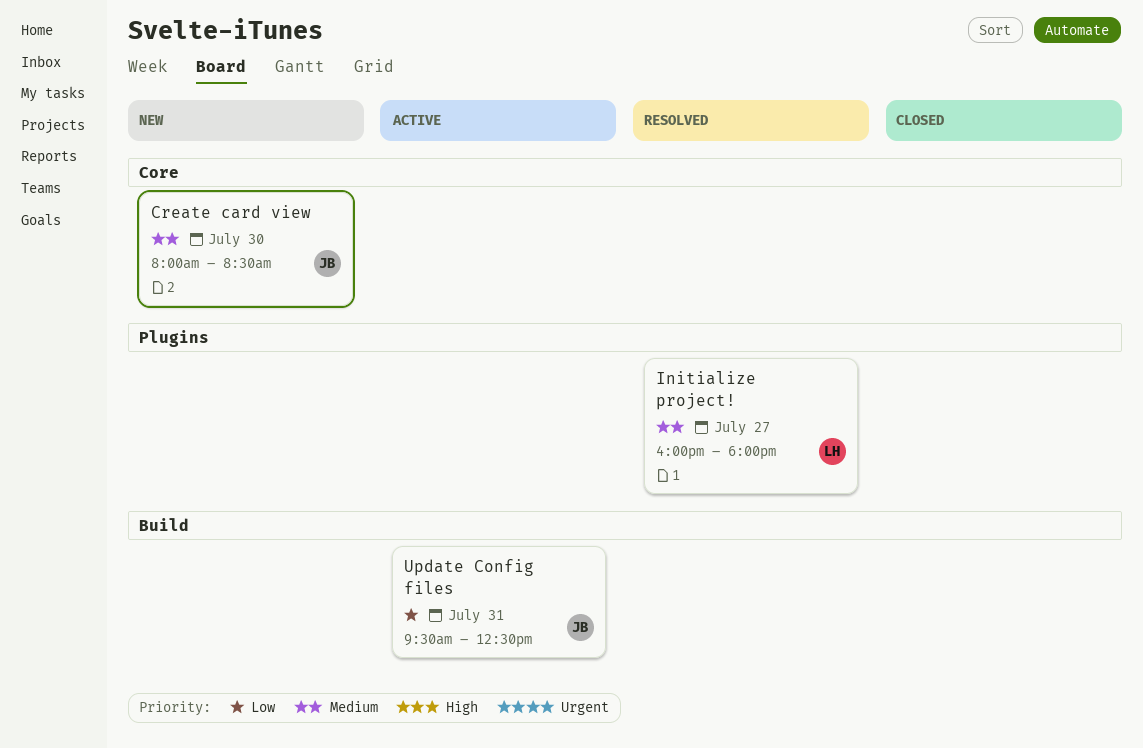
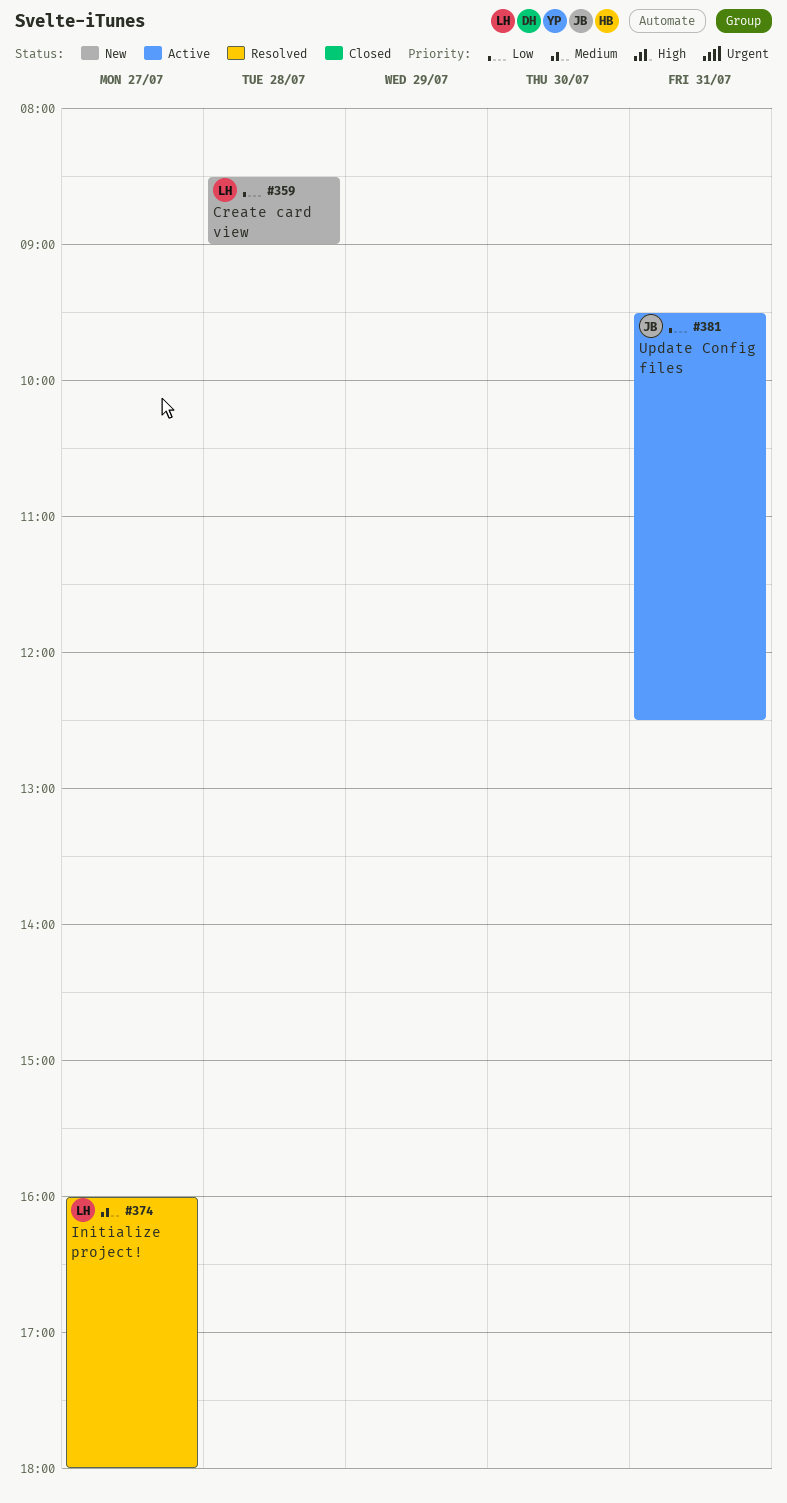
Create card view, owner: JB -> LH
Create card view, priority: Medium -> Low
Create card view, day: Jul 30 -> Jul 28
Create card view, begins: 08:00 -> 08:30
Create card view, ends: 08:30 -> 09:00

